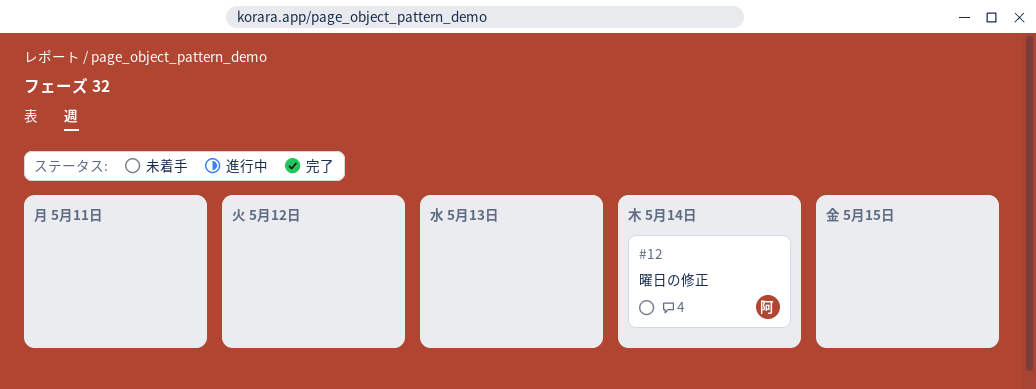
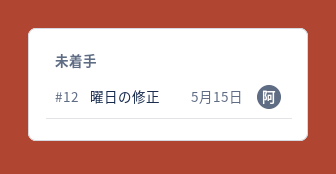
#12, due: May 14 -> May 15

